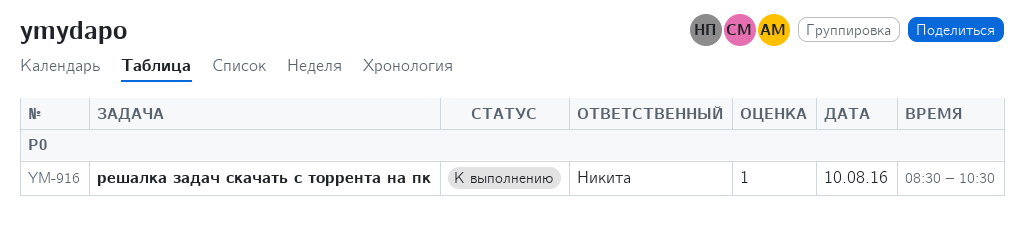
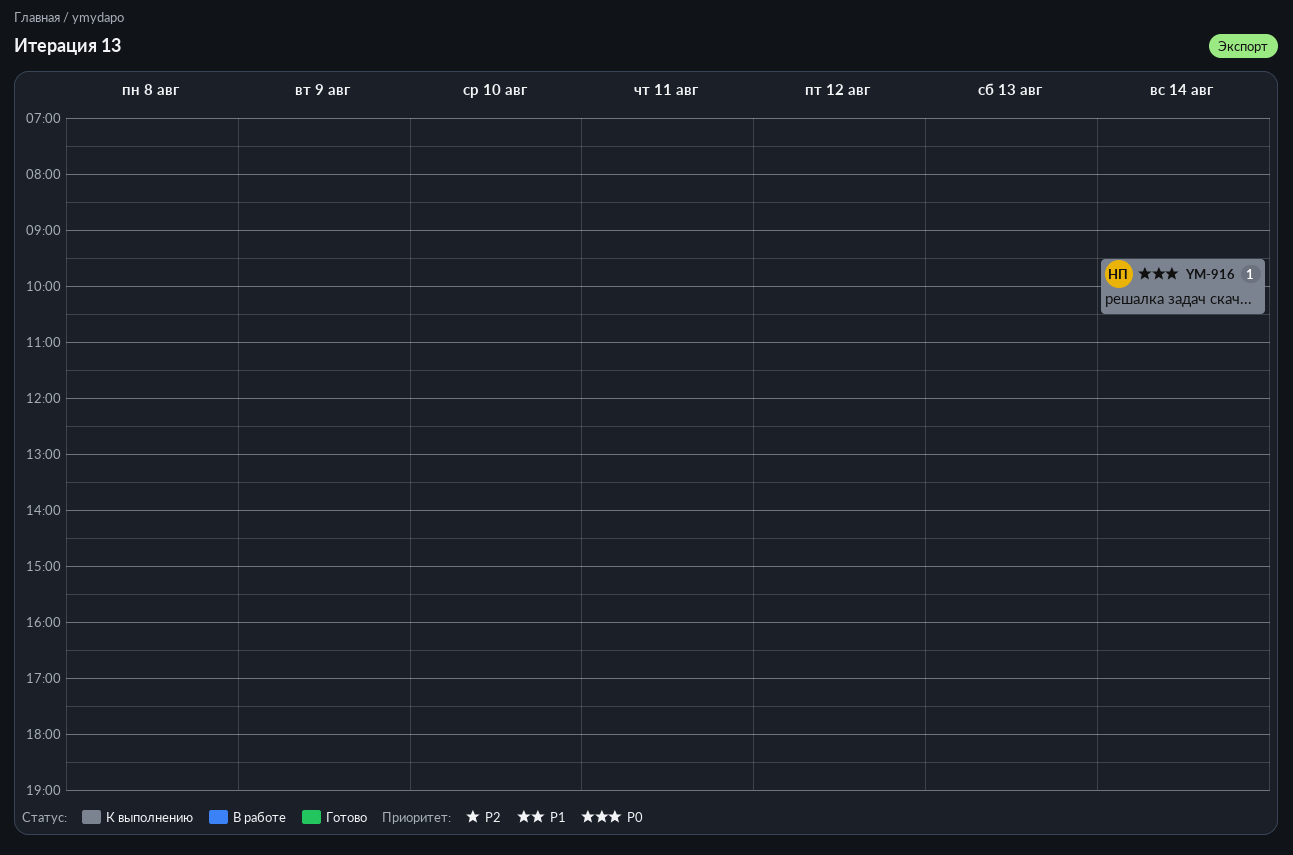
YM-916, day: Aug 10 -> Aug 14
YM-916, begins: 08:30 -> 09:30

